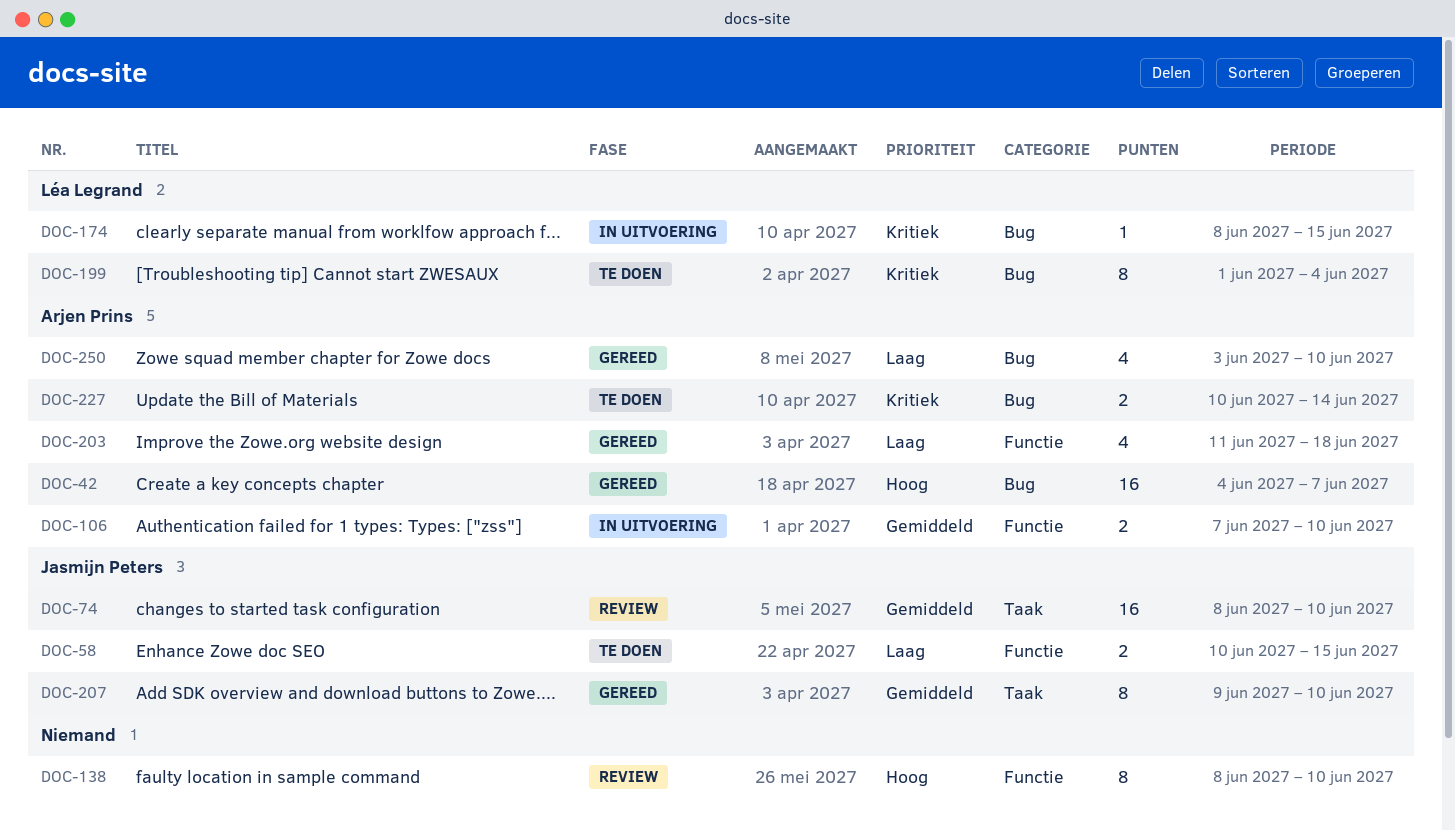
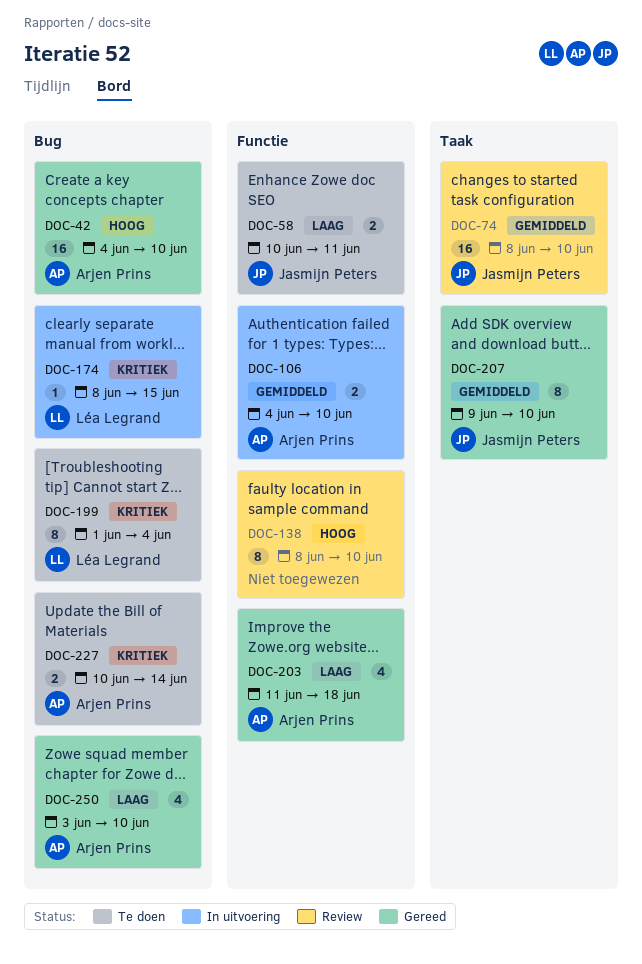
DOC-42, due: Jun 7 -> Jun 10
DOC-58, due: Jun 15 -> Jun 11
DOC-106, start: Jun 7 -> Jun 4

